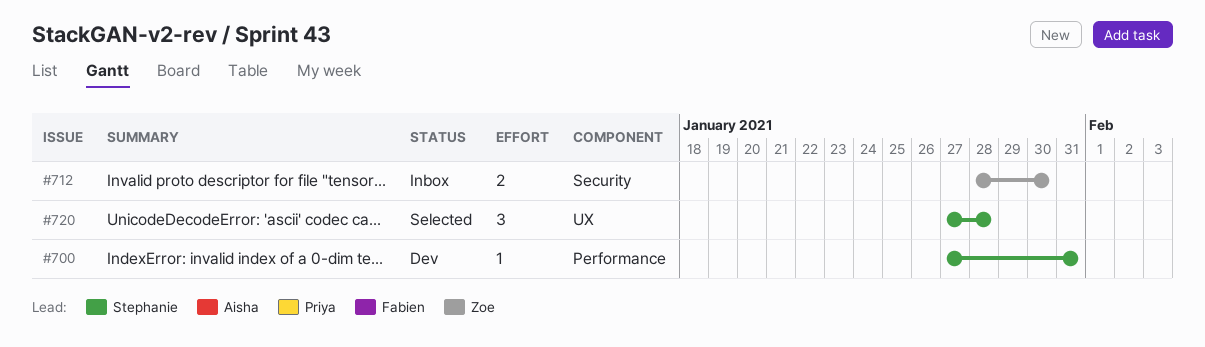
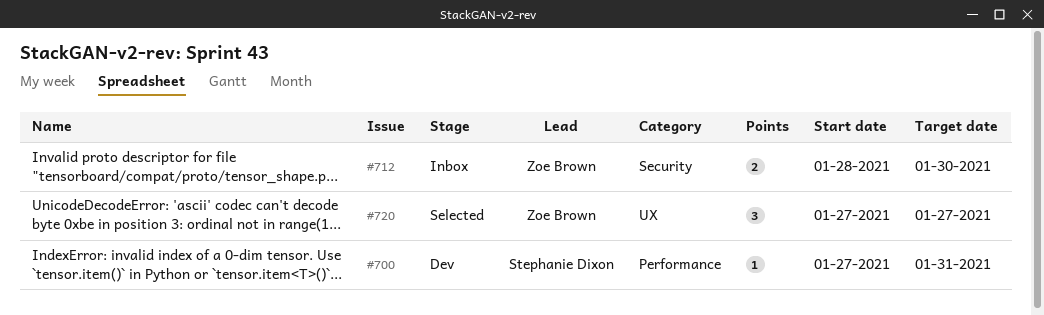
#720, owner: Stephanie Dixon -> Zoe Brown
#720, due: Jan 28 -> Jan 27

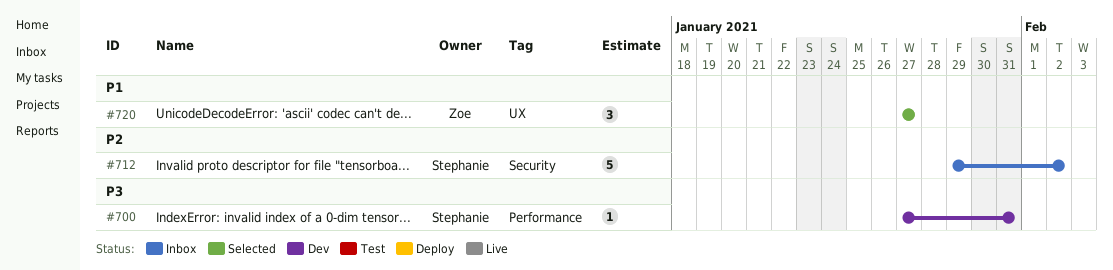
#712, owner: Zoe Brown -> Stephanie Dixon
#712, estimate: 2 -> 5
#712, start: Jan 28 -> Jan 29
#712, due: Jan 30 -> Feb 2

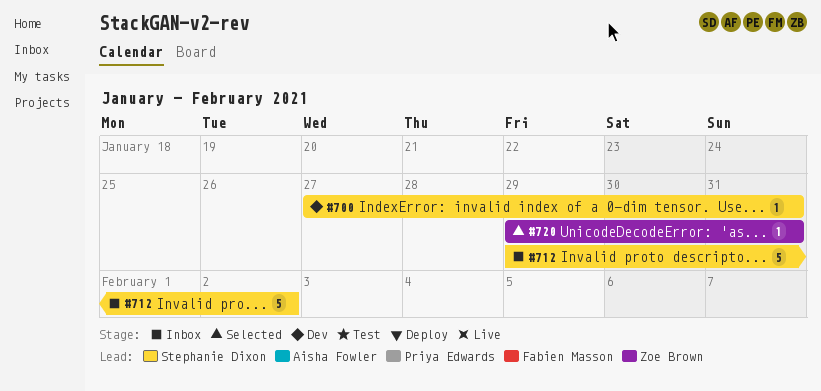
#720, estimate: 3 -> 1
#720, start: Jan 27 -> Jan 29
#720, due: Jan 27 -> Jan 31

